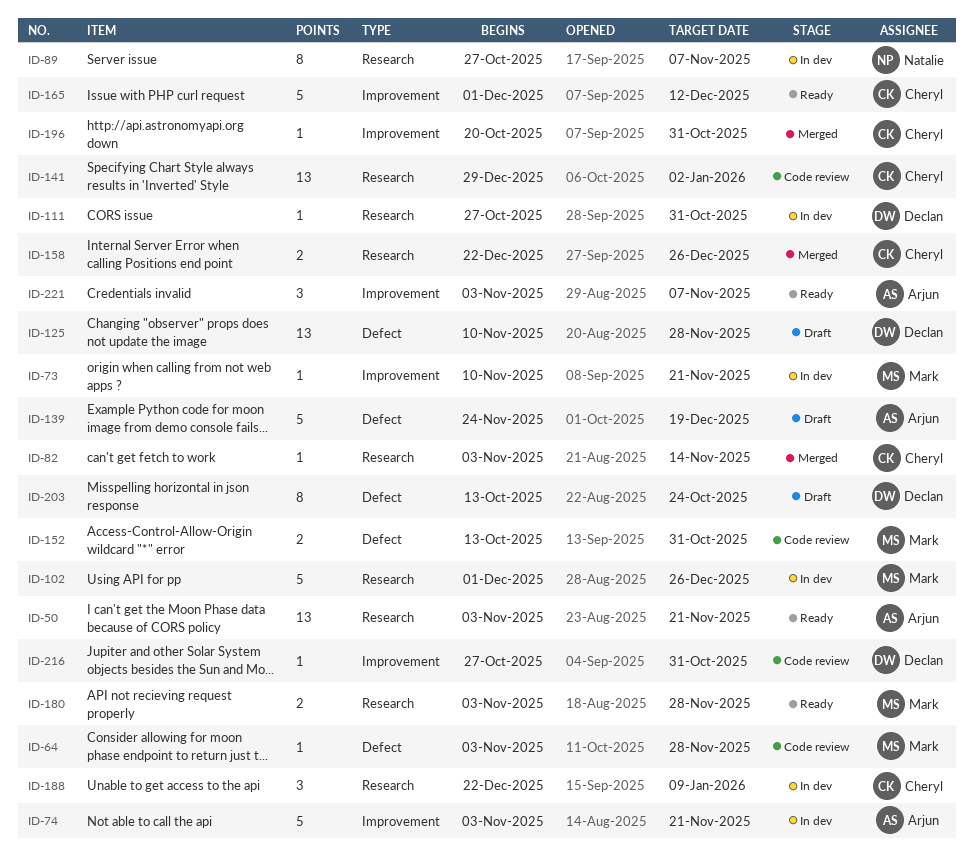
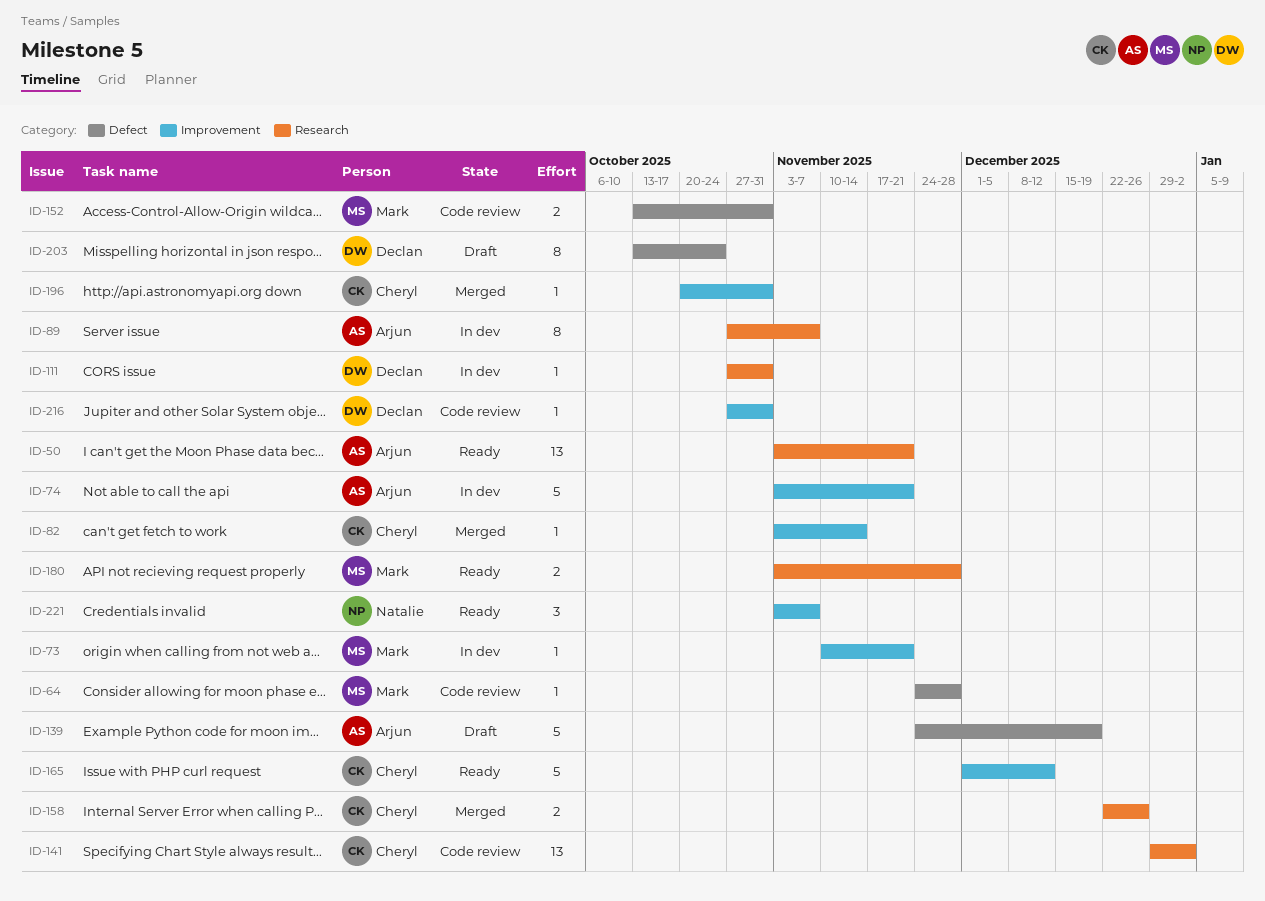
ID-64, start: Nov 3 -> Nov 24
ID-82, label: Research -> Improvement
ID-89, owner: Natalie -> Arjun
ID-102: present -> none
ID-125: present -> none
ID-188: present -> none
ID-221, owner: Arjun -> Natalie

